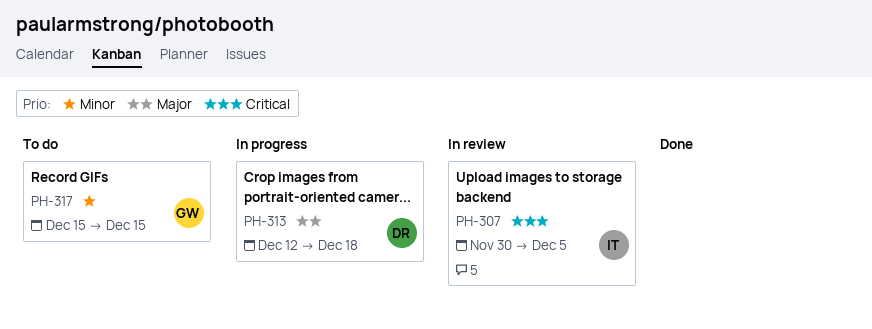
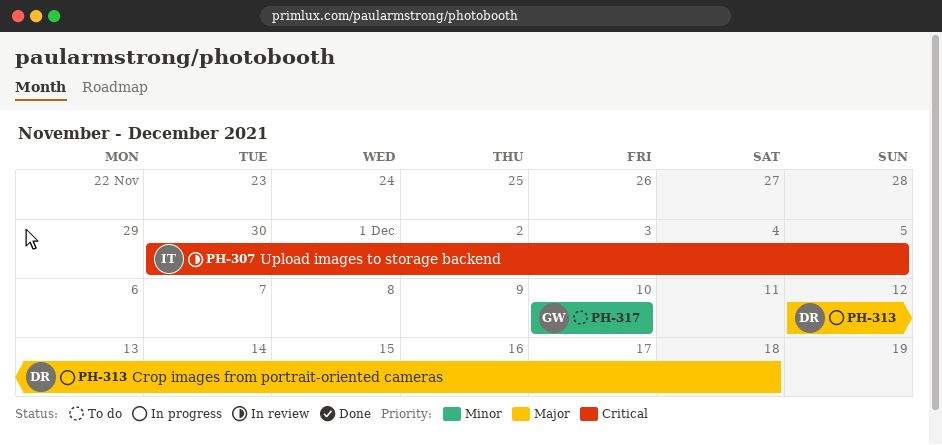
PH-317, start: Dec 15 -> Dec 10
PH-317, due: Dec 15 -> Dec 10

